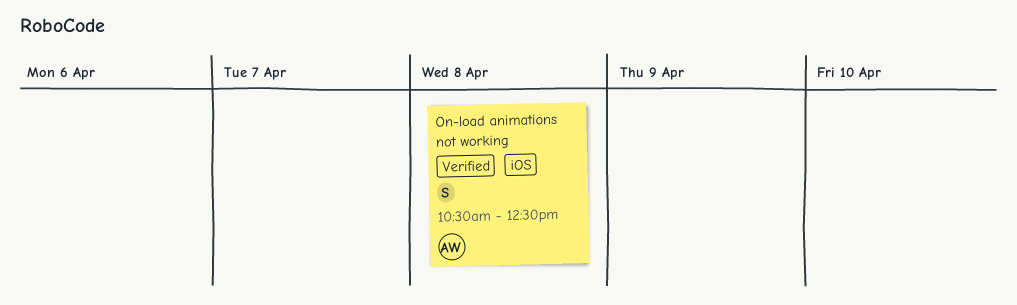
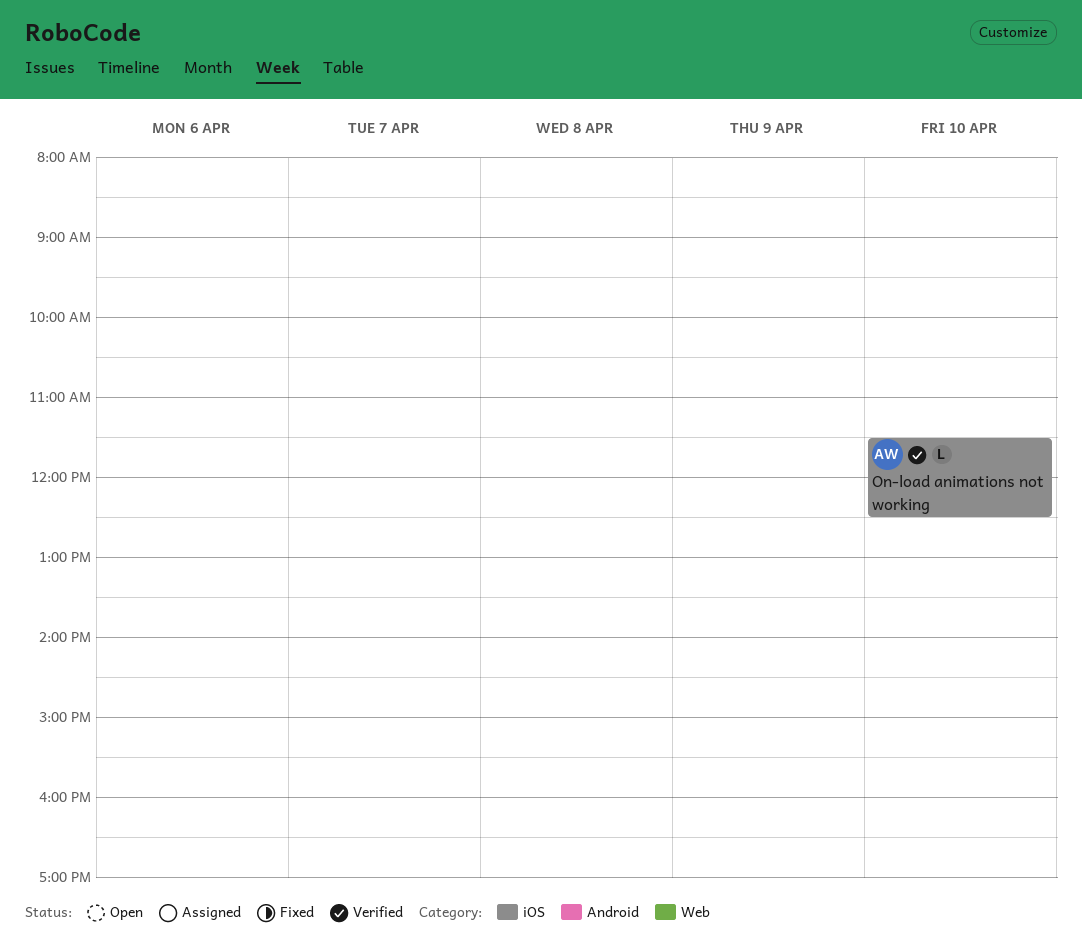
On-load animations not working, estimate: S -> L
On-load animations not working, day: Apr 8 -> Apr 10
On-load animations not working, begins: 10:30 -> 11:30

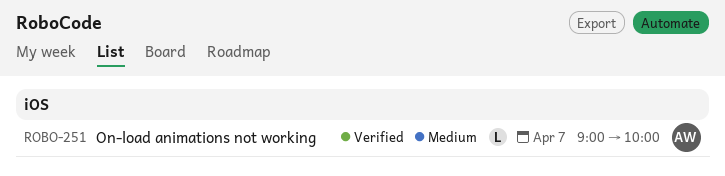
On-load animations not working, day: Apr 10 -> Apr 7
On-load animations not working, begins: 11:30 -> 09:00
On-load animations not working, ends: 12:30 -> 10:00

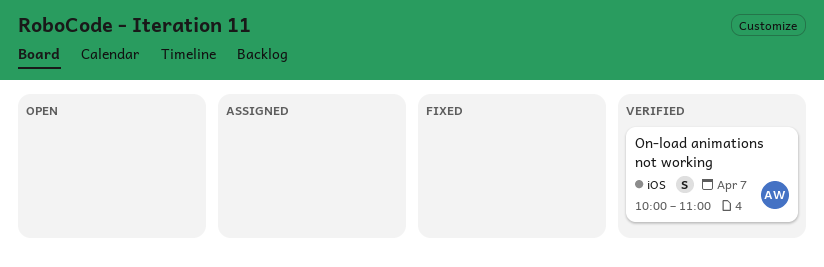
On-load animations not working, estimate: L -> S
On-load animations not working, begins: 09:00 -> 10:00
On-load animations not working, ends: 10:00 -> 11:00

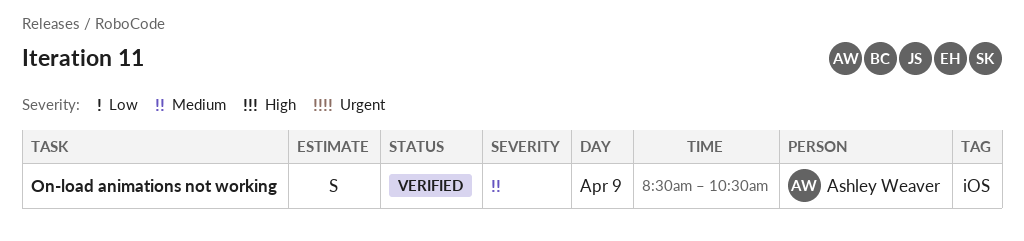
On-load animations not working, day: Apr 7 -> Apr 9
On-load animations not working, begins: 10:00 -> 08:30
On-load animations not working, ends: 11:00 -> 10:30

